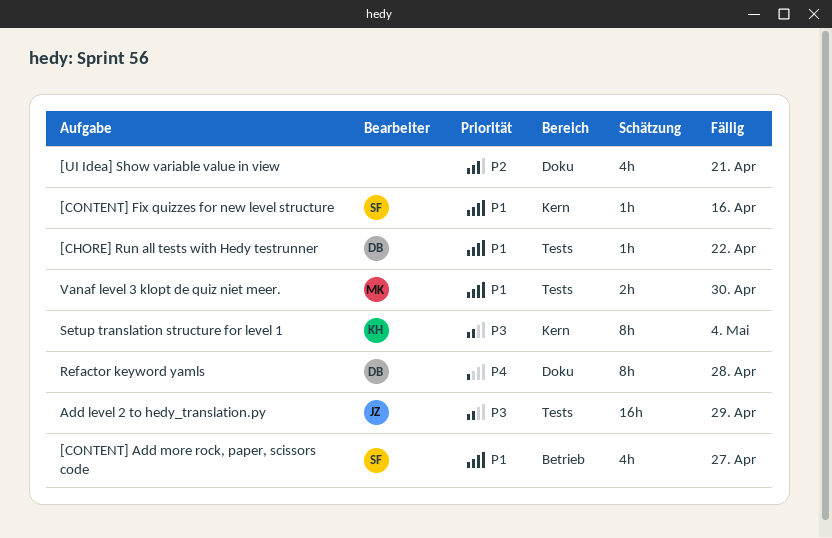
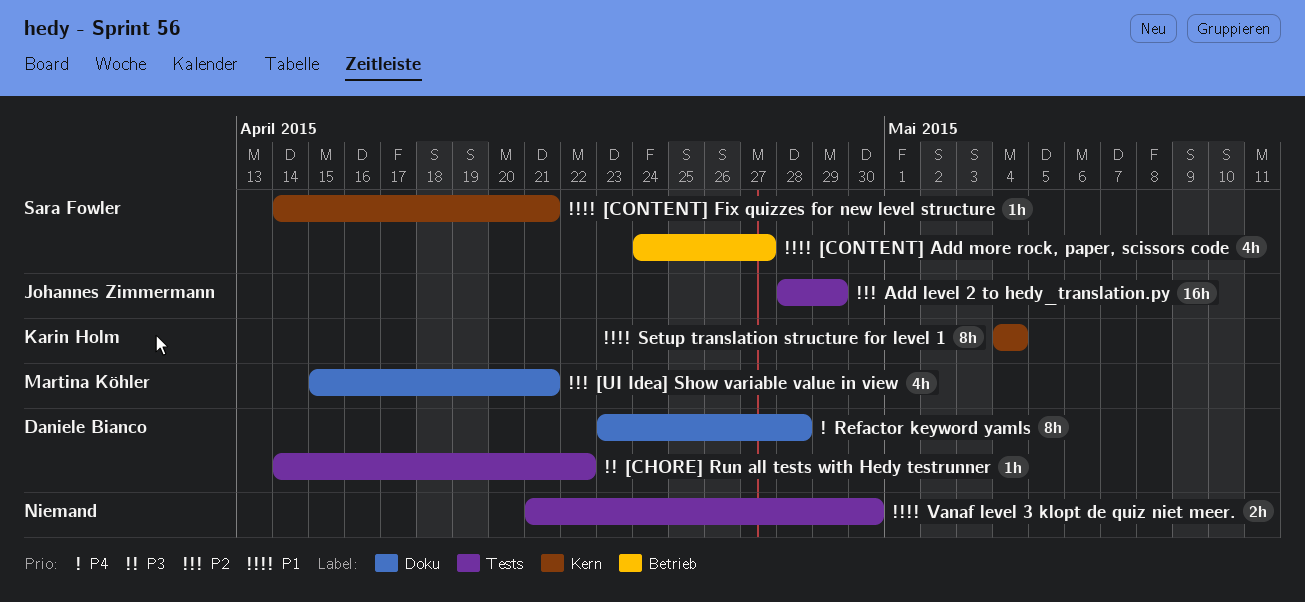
[CHORE] Run all tests with Hedy testrunner, priority: P1 -> P3
[CONTENT] Fix quizzes for new level structure, due: Apr 16 -> Apr 21
[UI Idea] Show variable value in view, owner: none -> Martina Köhler
Add level 2 to hedy_translation.py, priority: P3 -> P2
Setup translation structure for level 1, priority: P3 -> P1
Vanaf level 3 klopt de quiz niet meer., owner: Martina Köhler -> none

